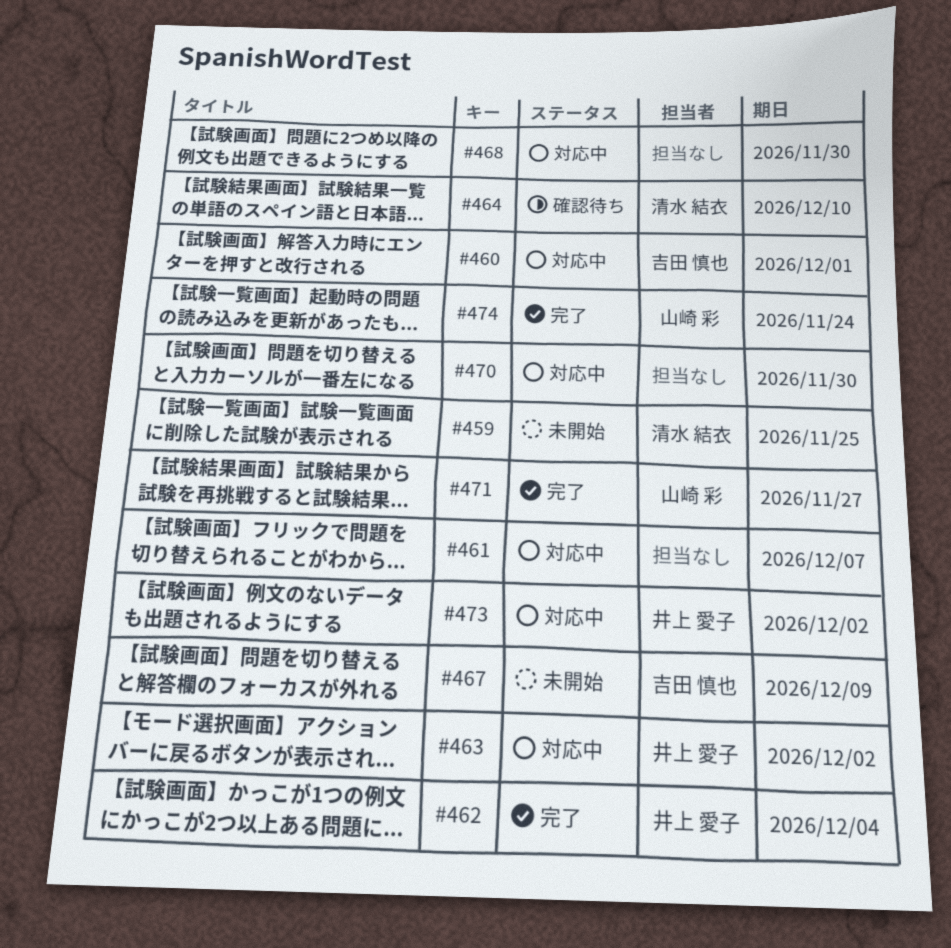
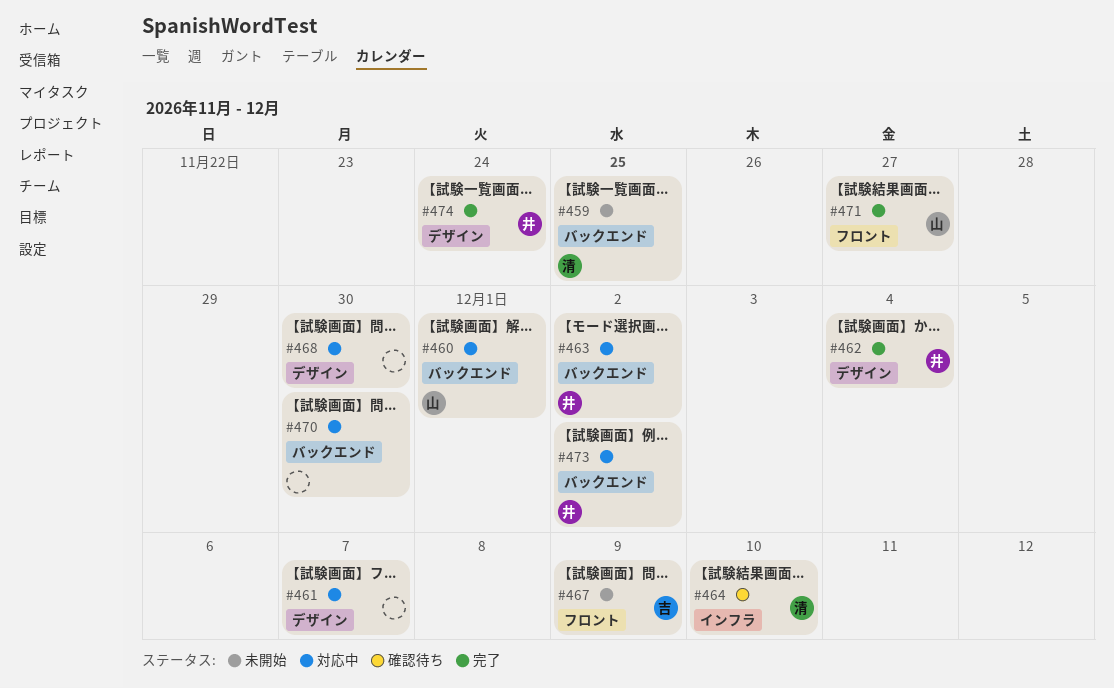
#460, owner: 吉田 慎也 -> 山崎 彩
#474, owner: 山崎 彩 -> 井上 愛子

